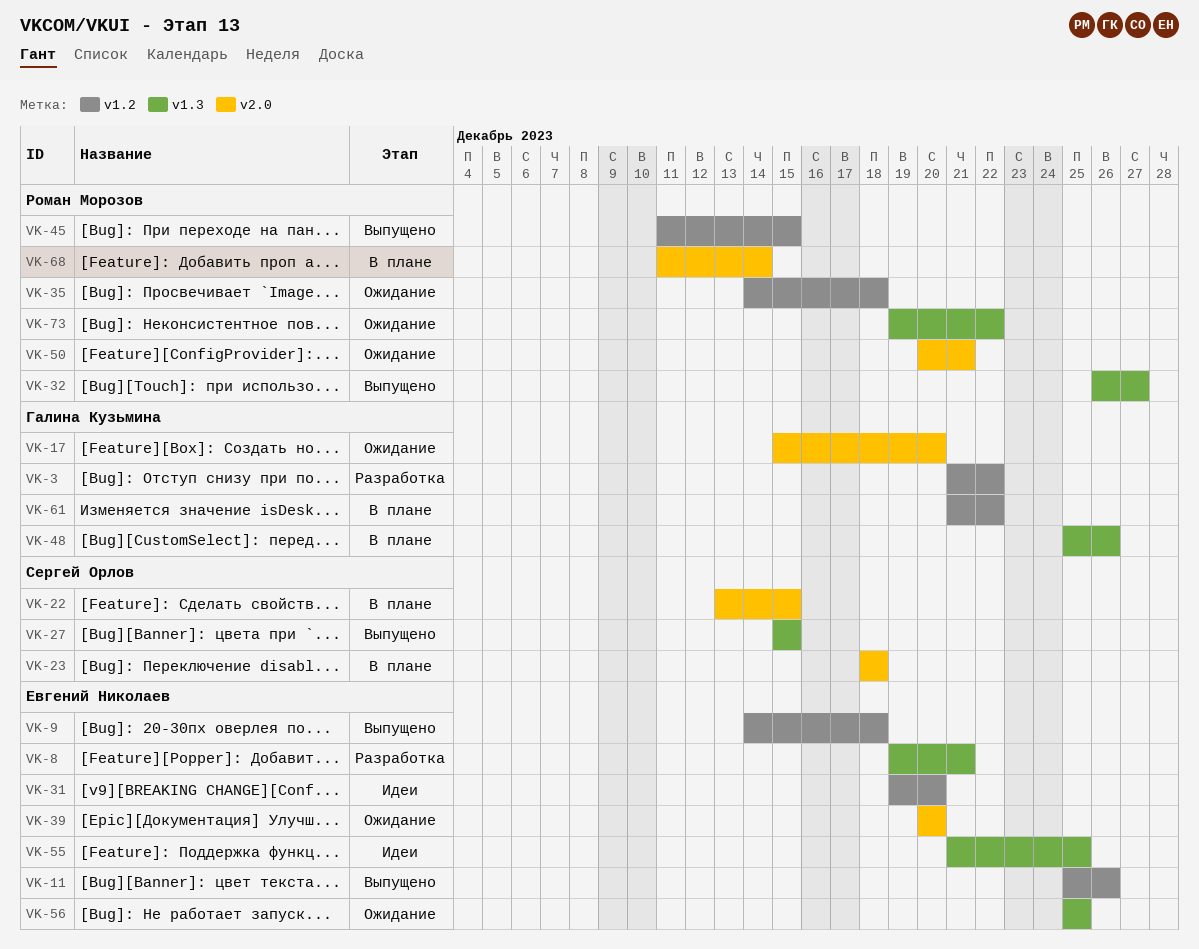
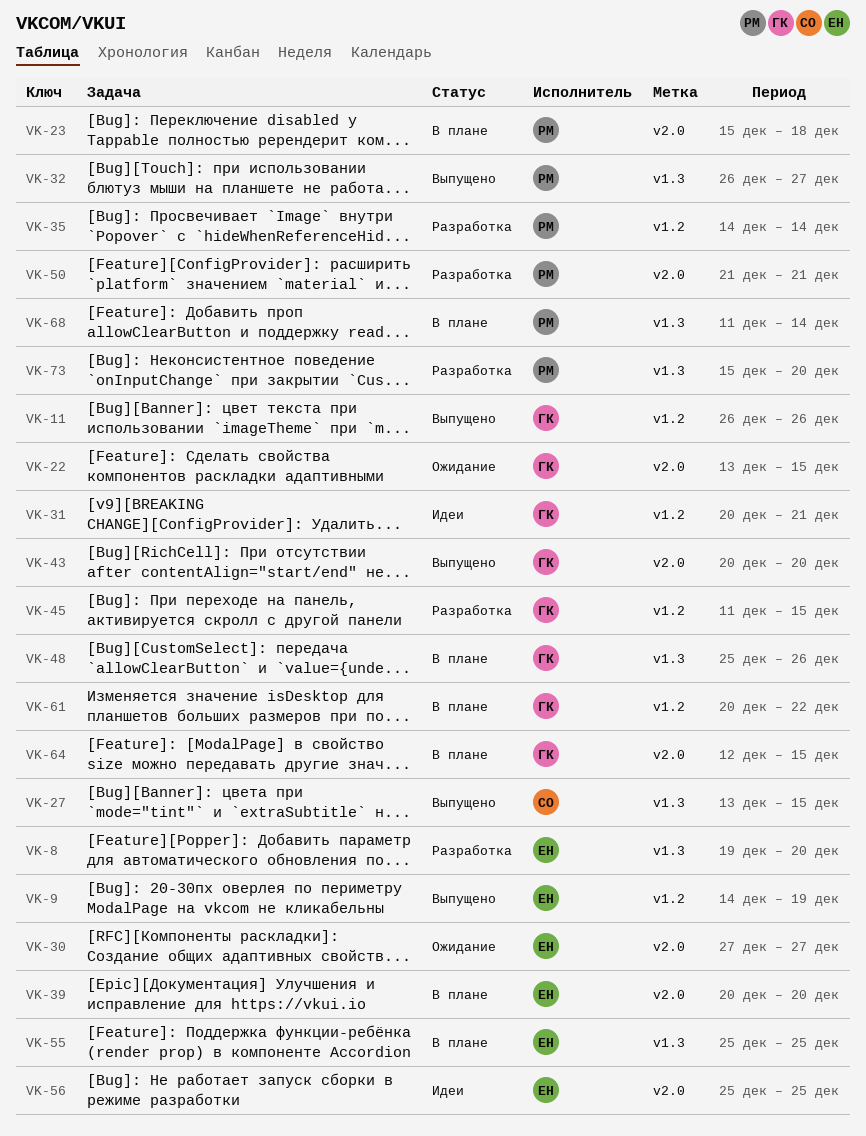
VK-3: present -> none
VK-8, due: Dec 21 -> Dec 20
VK-9, due: Dec 18 -> Dec 19
VK-11, owner: Евгений Николаев -> Галина Кузьмина
VK-11, start: Dec 25 -> Dec 26
VK-17: present -> none
VK-22, status: В плане -> Ожидание
VK-22, owner: Сергей Орлов -> Галина Кузьмина
VK-23, owner: Сергей Орлов -> Роман Морозов
VK-23, start: Dec 18 -> Dec 15
VK-27, start: Dec 15 -> Dec 13
VK-30: none -> present
VK-31, owner: Евгений Николаев -> Галина Кузьмина
VK-31, start: Dec 19 -> Dec 20
VK-31, due: Dec 20 -> Dec 21
VK-35, status: Ожидание -> Разработка
VK-35, due: Dec 18 -> Dec 14
VK-39, status: Ожидание -> В плане
VK-43: none -> present
VK-45, status: Выпущено -> Разработка
VK-45, owner: Роман Морозов -> Галина Кузьмина
VK-50, status: Ожидание -> Разработка
VK-50, start: Dec 20 -> Dec 21
VK-55, status: Идеи -> В плане
VK-55, start: Dec 21 -> Dec 25
VK-56, status: Ожидание -> Идеи
VK-56, label: v1.3 -> v2.0
VK-61, start: Dec 21 -> Dec 20
VK-64: none -> present
VK-68, label: v2.0 -> v1.3
VK-73, status: Ожидание -> Разработка
VK-73, start: Dec 19 -> Dec 15
VK-73, due: Dec 22 -> Dec 20

